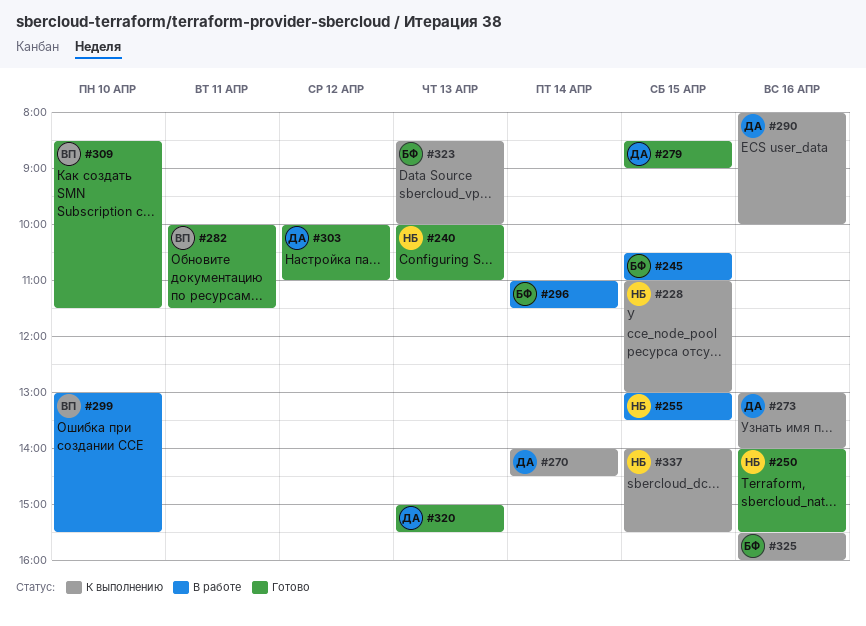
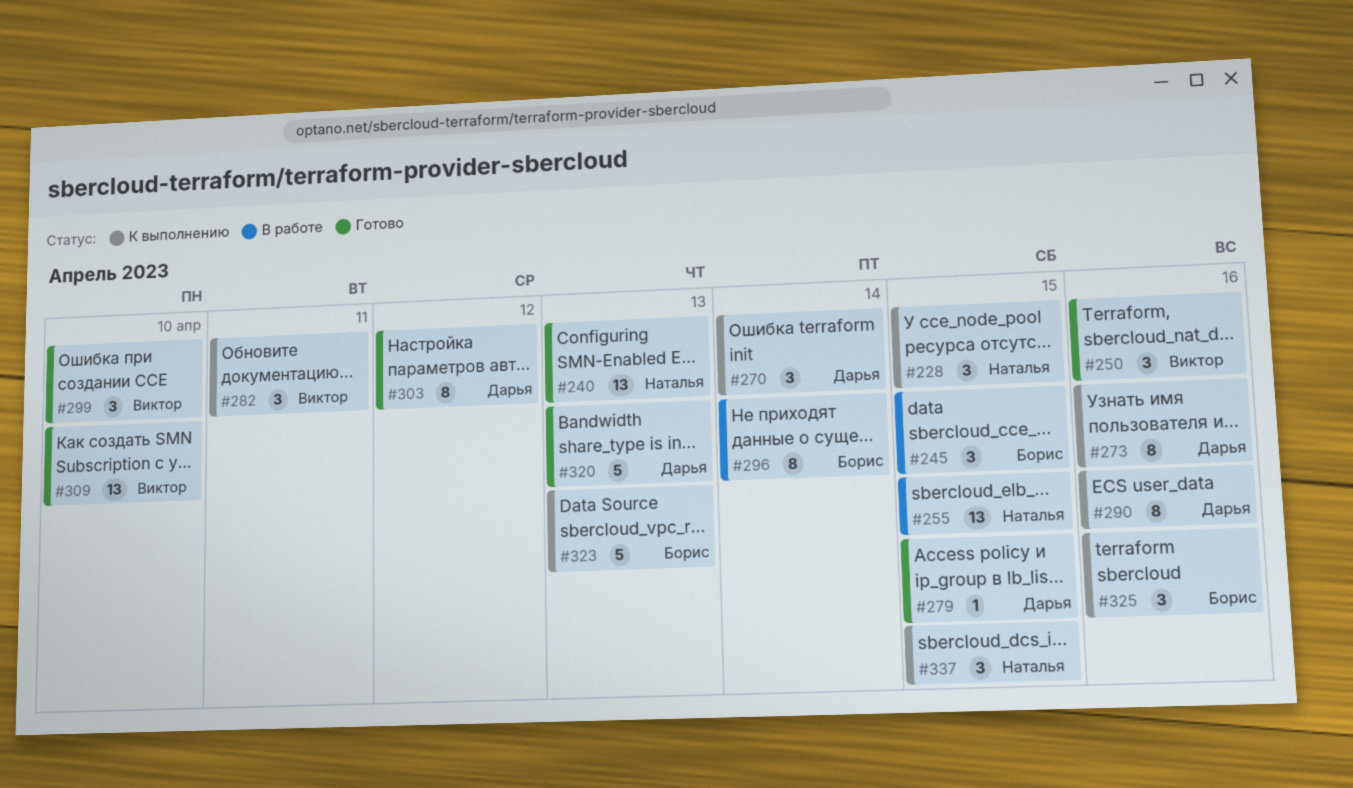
#250, owner: Наталья -> Виктор
#282, status: Готово -> К выполнению
#299, status: В работе -> Готово

